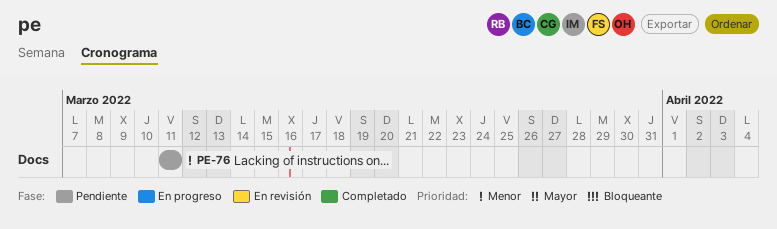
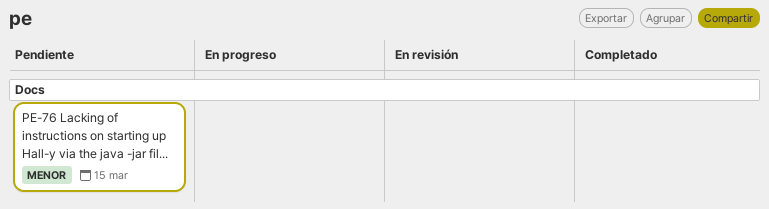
PE-76, due: Mar 11 -> Mar 15

